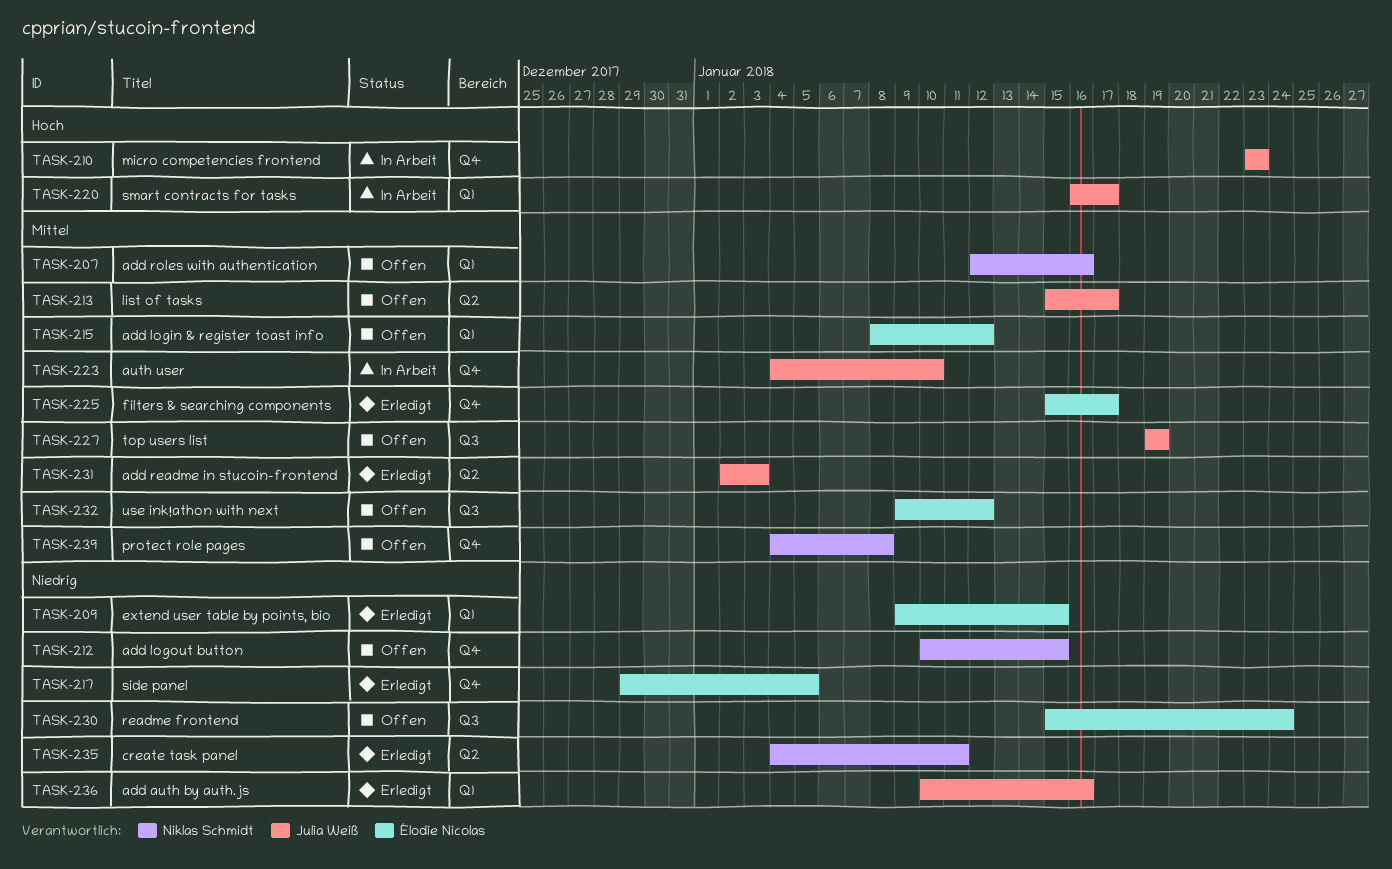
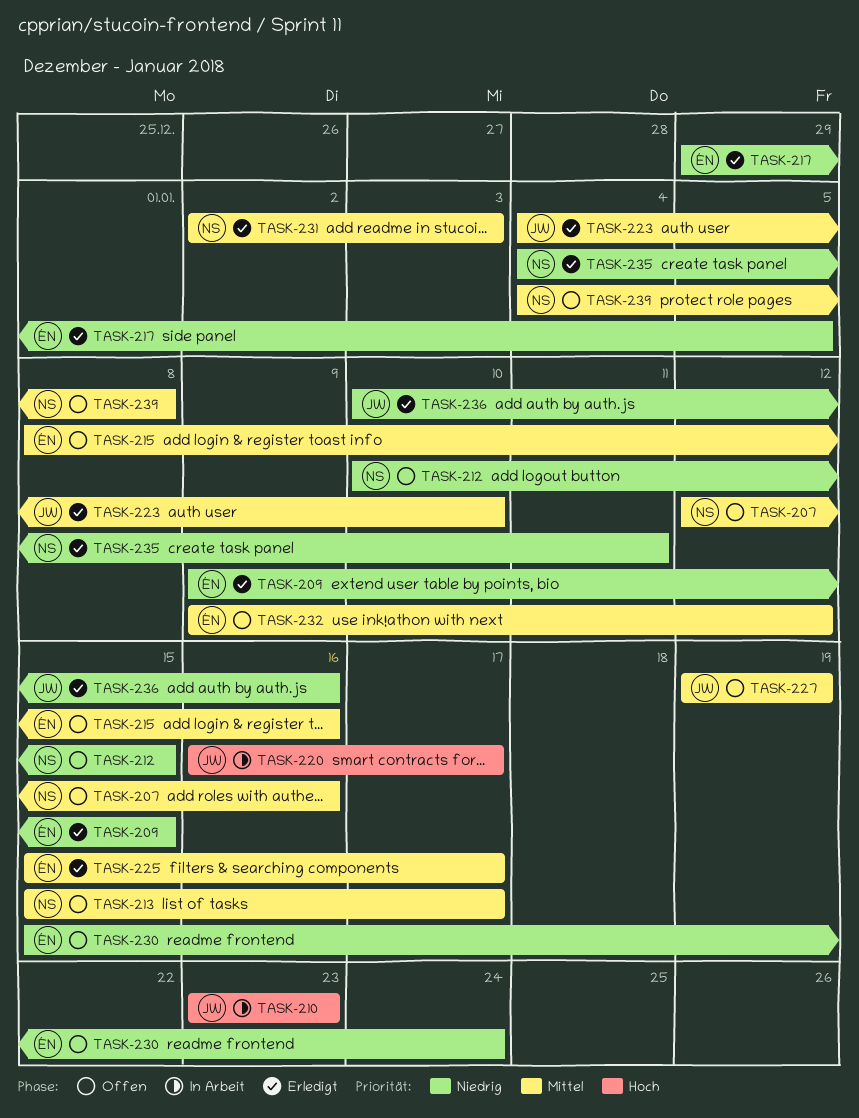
TASK-213, owner: Julia Weiß -> Niklas Schmidt
TASK-215, due: Jan 12 -> Jan 16
TASK-223, status: In Arbeit -> Erledigt
TASK-231, owner: Julia Weiß -> Niklas Schmidt

